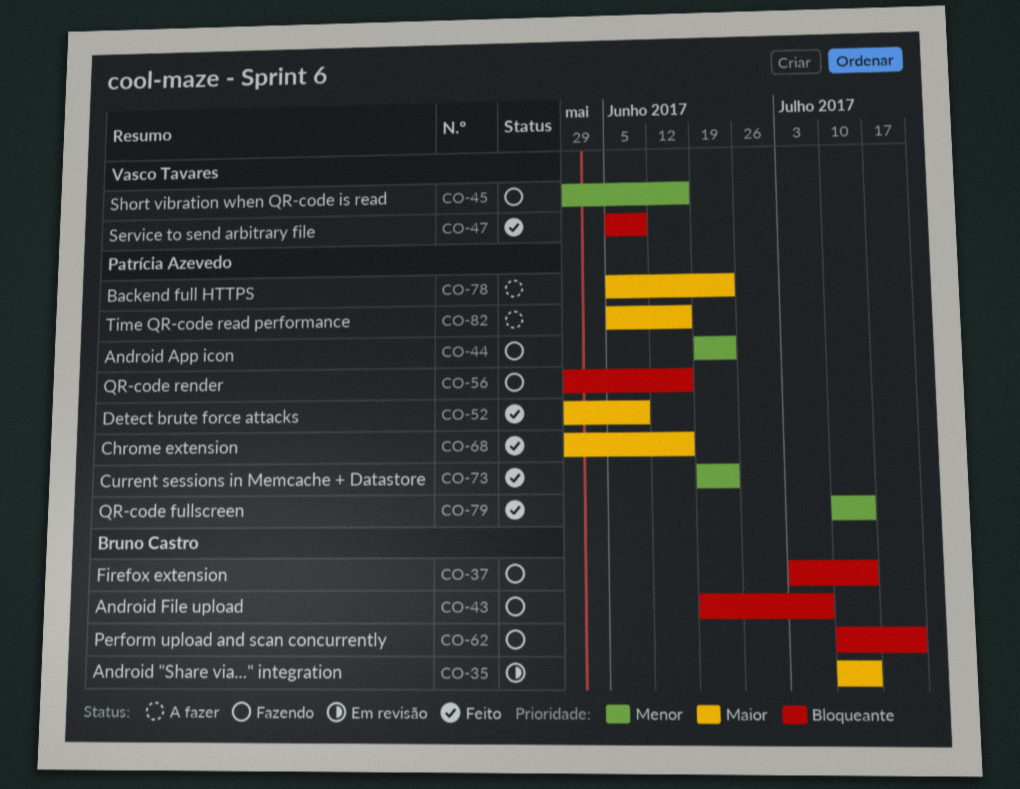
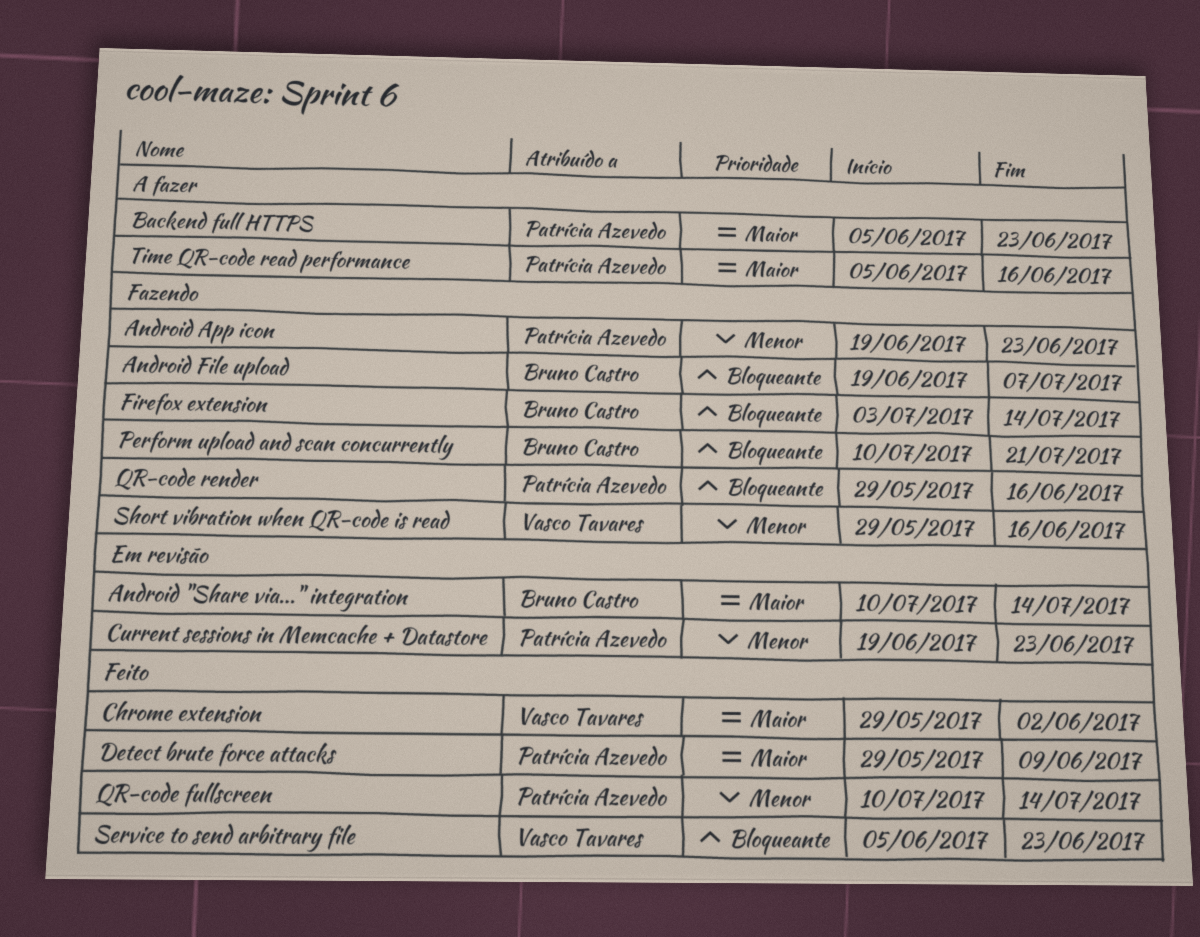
Chrome extension, owner: Patrícia Azevedo -> Vasco Tavares
Chrome extension, due: Jun 16 -> Jun 2
Current sessions in Memcache + Datastore, status: Feito -> Em revisão
Service to send arbitrary file, due: Jun 9 -> Jun 23

